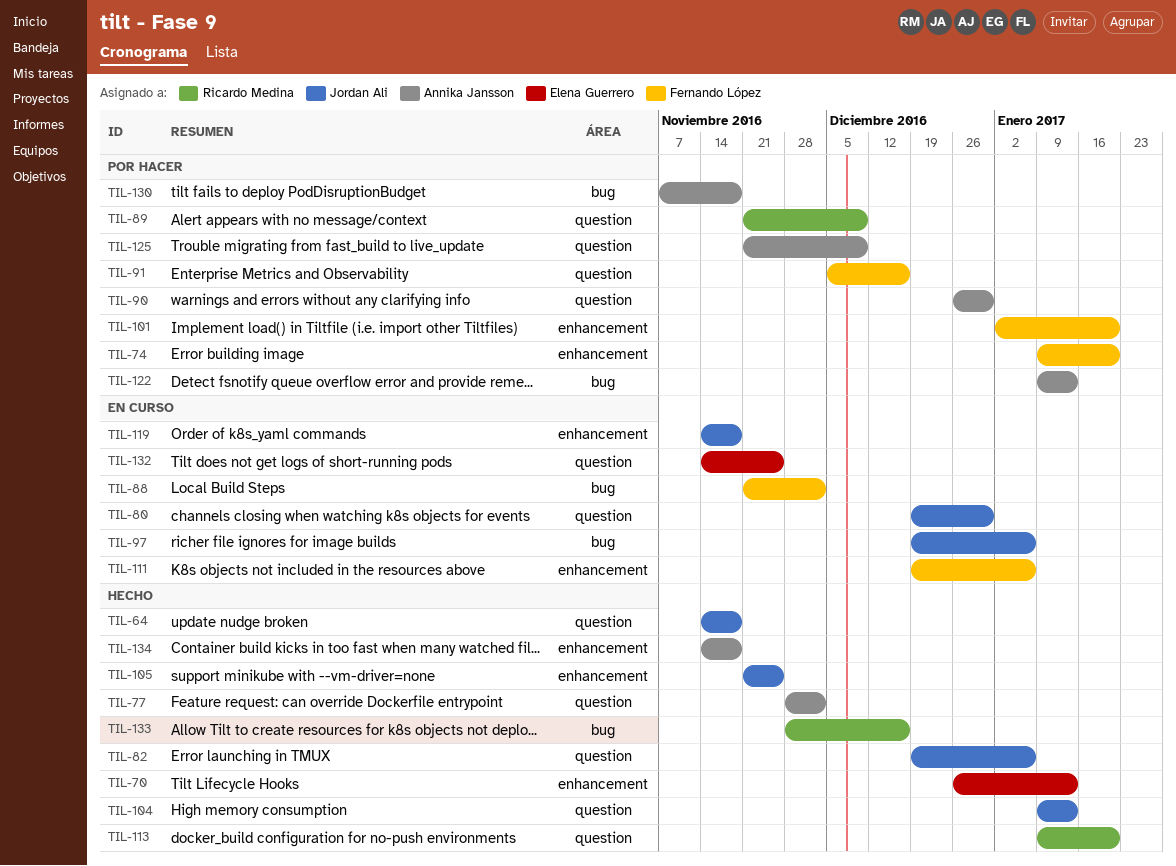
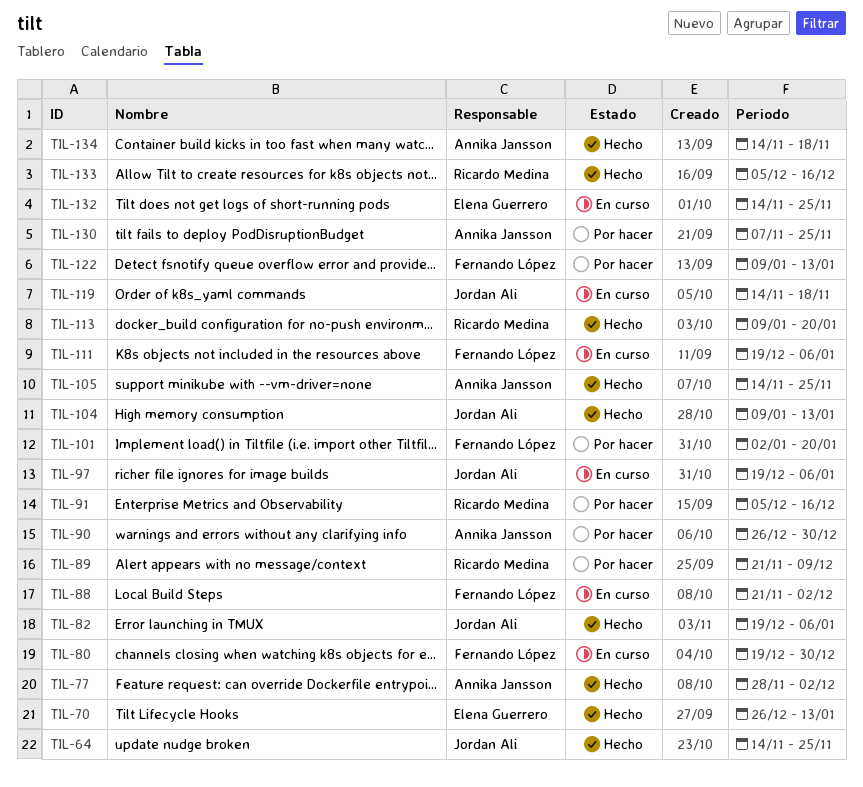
TIL-64, due: Nov 18 -> Nov 25
TIL-74: present -> none
TIL-80, owner: Jordan Ali -> Fernando López
TIL-91, owner: Fernando López -> Ricardo Medina
TIL-105, owner: Jordan Ali -> Annika Jansson
TIL-105, start: Nov 21 -> Nov 14
TIL-122, owner: Annika Jansson -> Fernando López
TIL-125: present -> none
TIL-130, due: Nov 18 -> Nov 25
TIL-133, start: Nov 28 -> Dec 5

